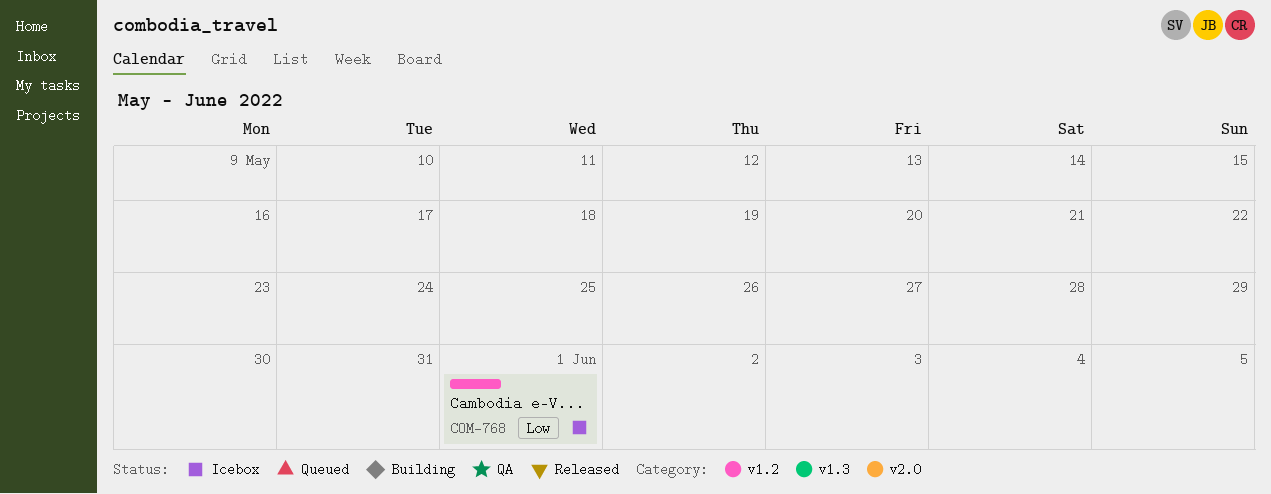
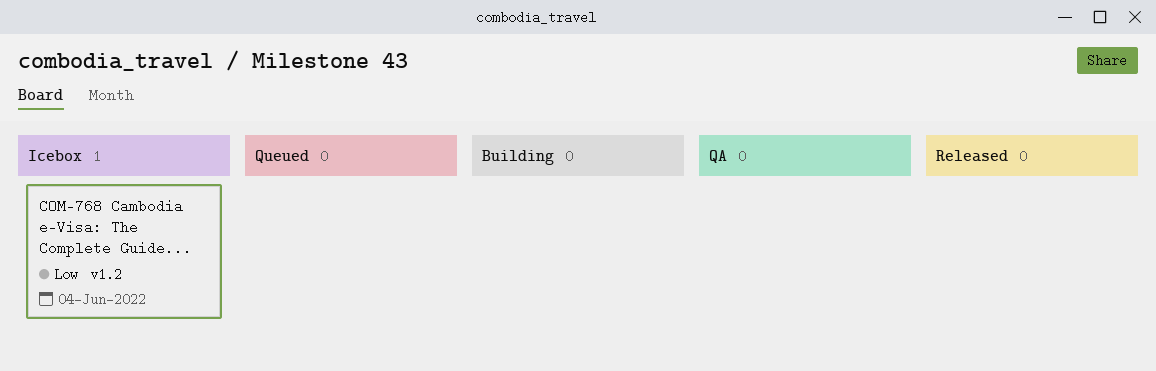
COM-768, due: Jun 1 -> Jun 4

